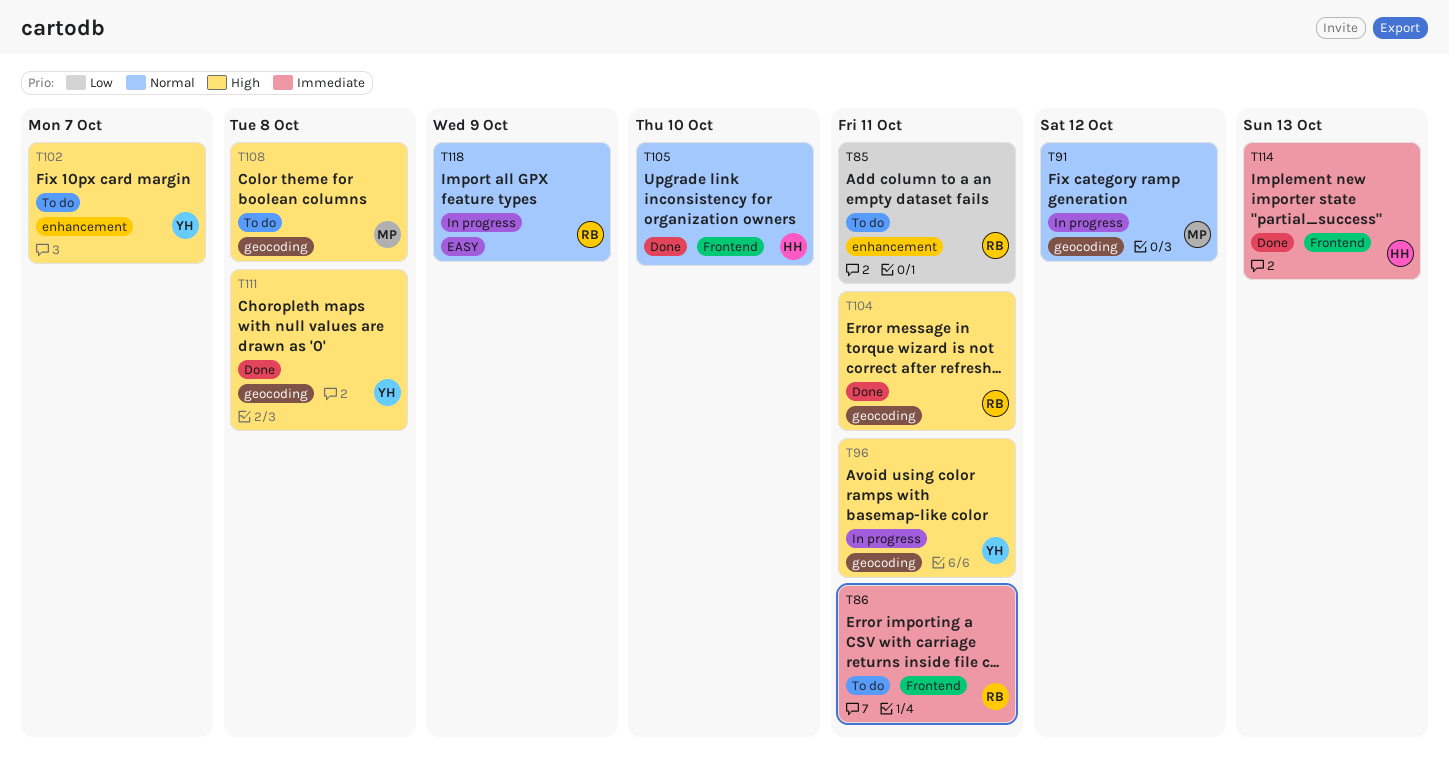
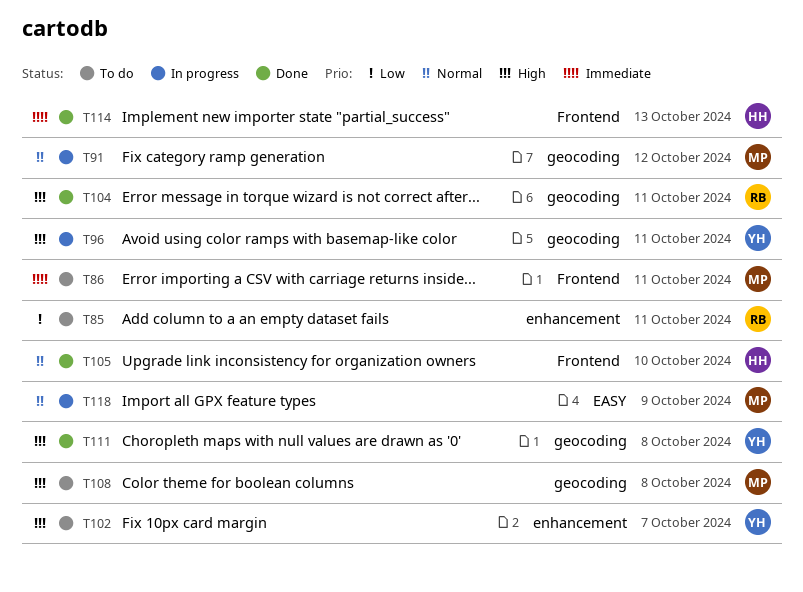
T86, owner: RB -> MP
T118, owner: RB -> MP

